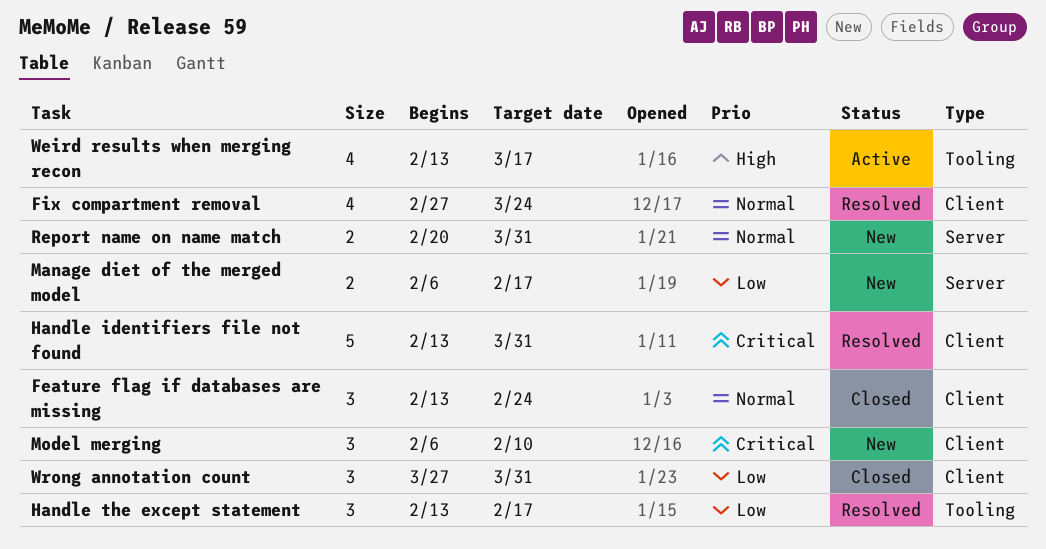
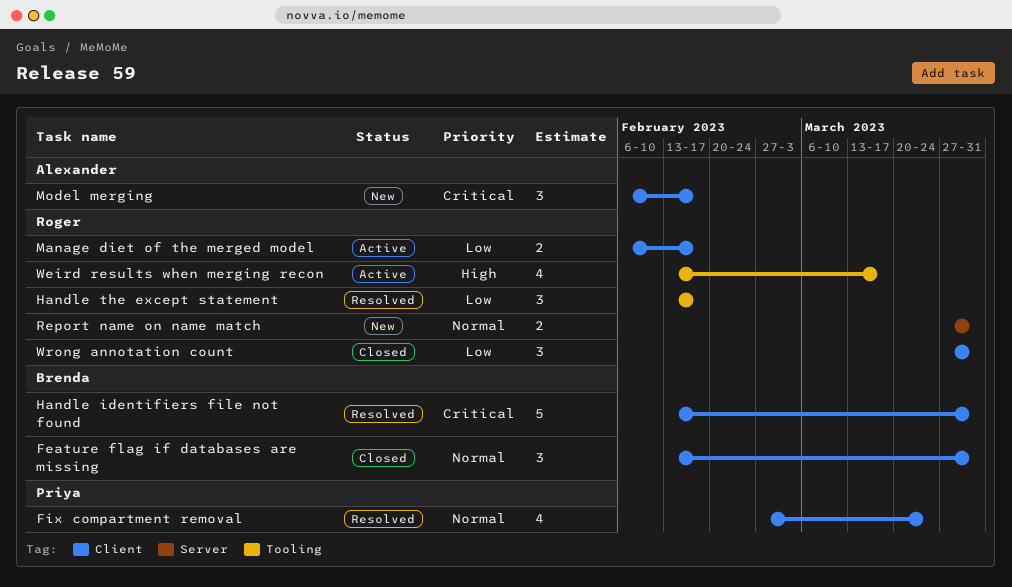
Feature flag if databases are missing, due: Feb 24 -> Mar 31
Manage diet of the merged model, status: New -> Active
Manage diet of the merged model, label: Server -> Client
Model merging, due: Feb 10 -> Feb 17
Report name on name match, start: Feb 20 -> Mar 27

